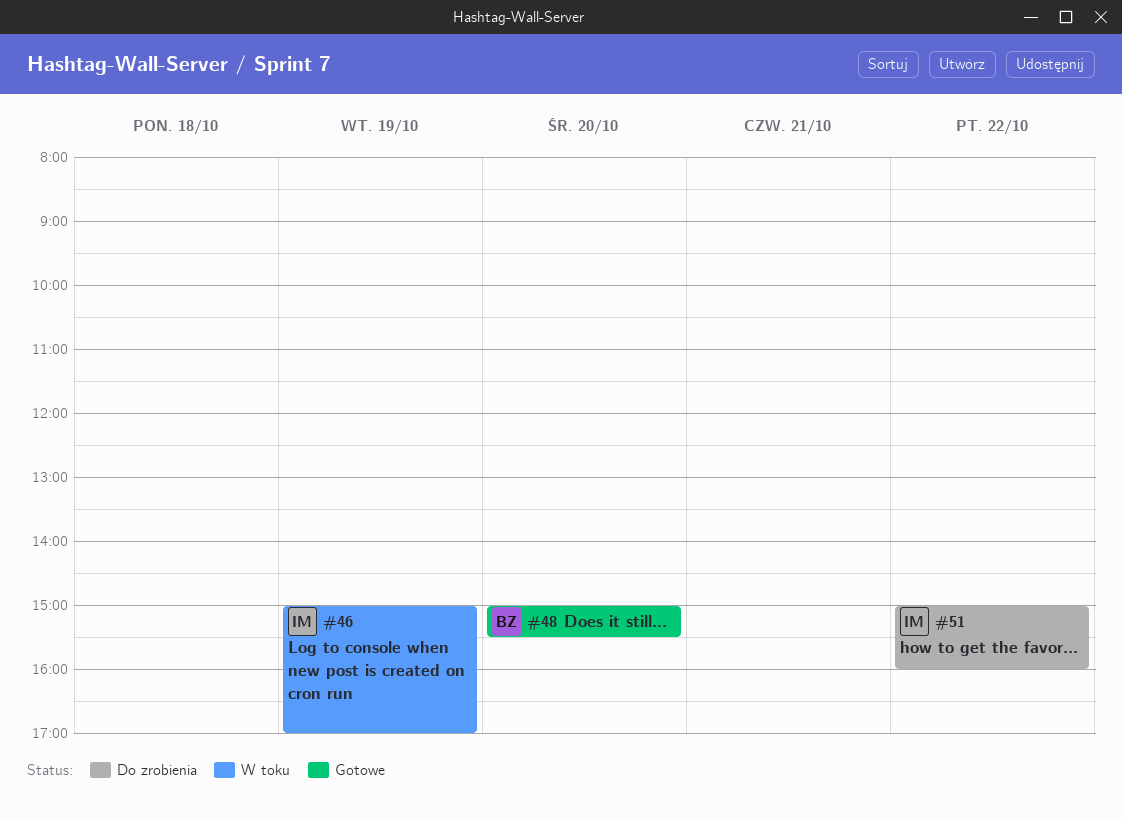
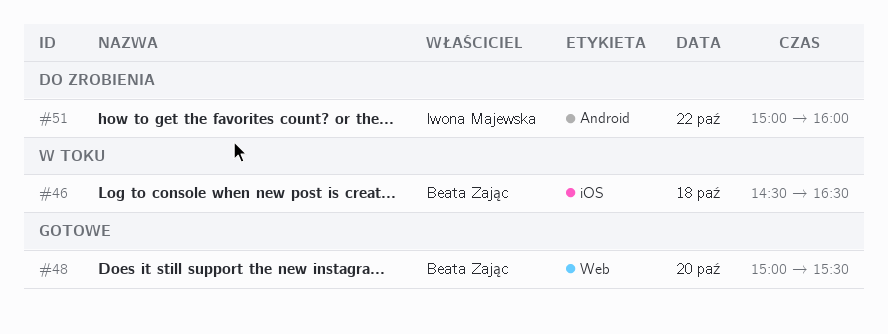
#46, owner: Iwona Majewska -> Beata Zając
#46, day: Oct 19 -> Oct 18
#46, begins: 15:00 -> 14:30
#46, ends: 17:00 -> 16:30

